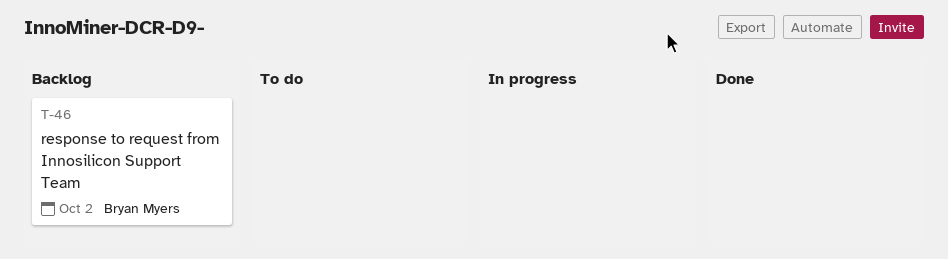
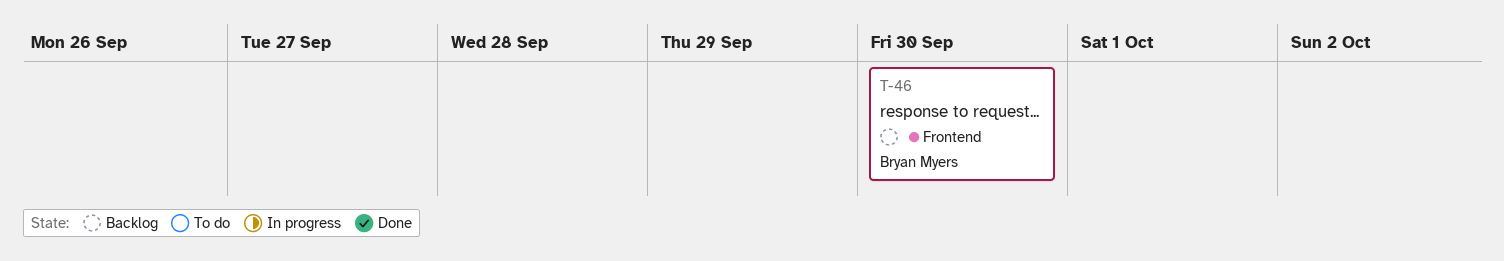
T-46, due: Oct 2 -> Sep 30

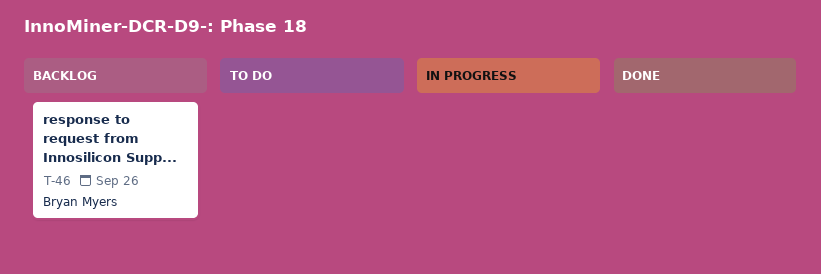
T-46, due: Sep 30 -> Sep 26

